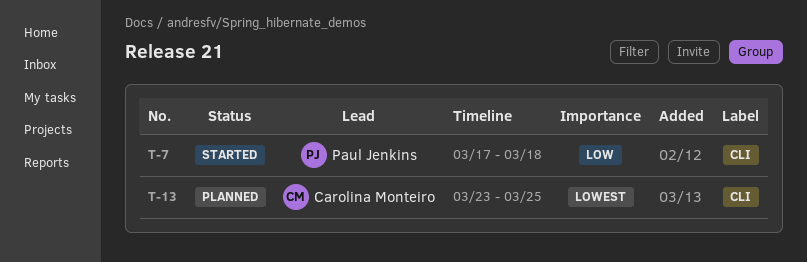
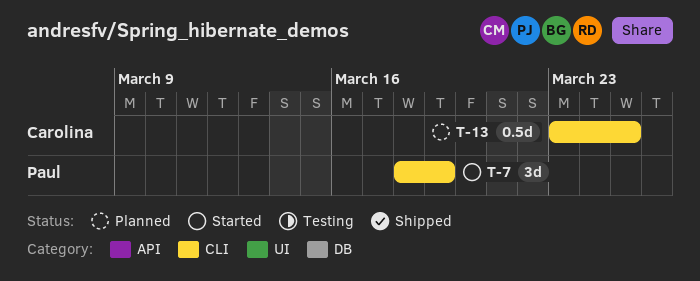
T-7, start: Mar 17 -> Mar 18
T-7, due: Mar 18 -> Mar 19

